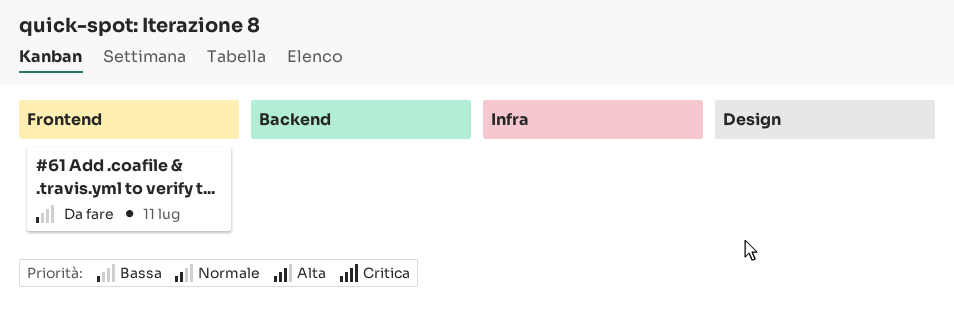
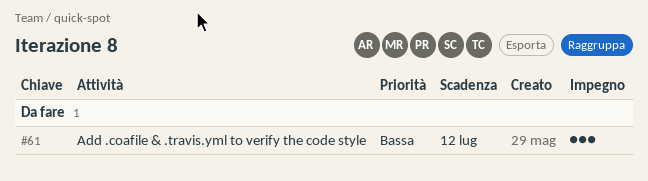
#61, estimate: 1 -> 3
#61, due: Jul 11 -> Jul 12

